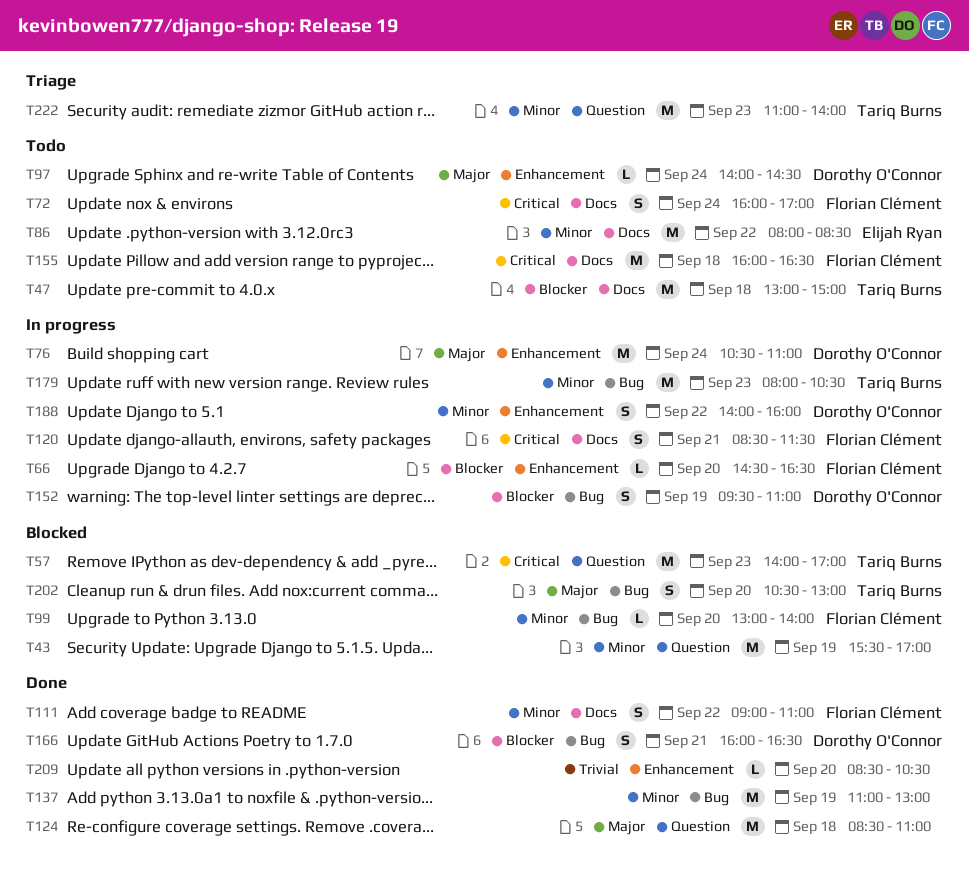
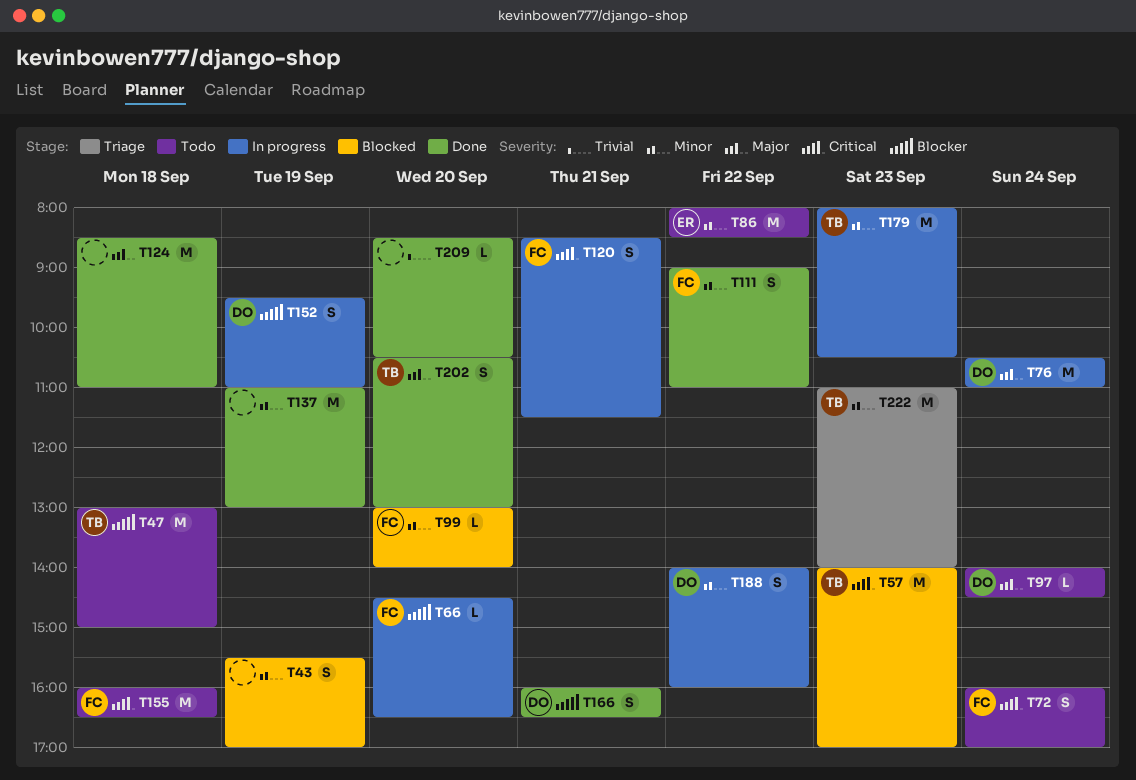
T43, estimate: M -> S
T202, status: Blocked -> Done

